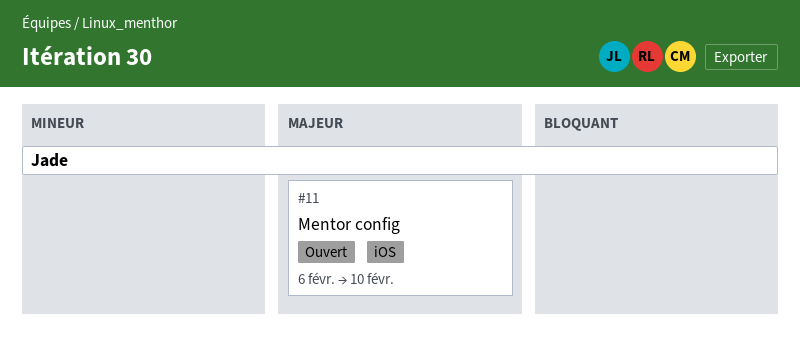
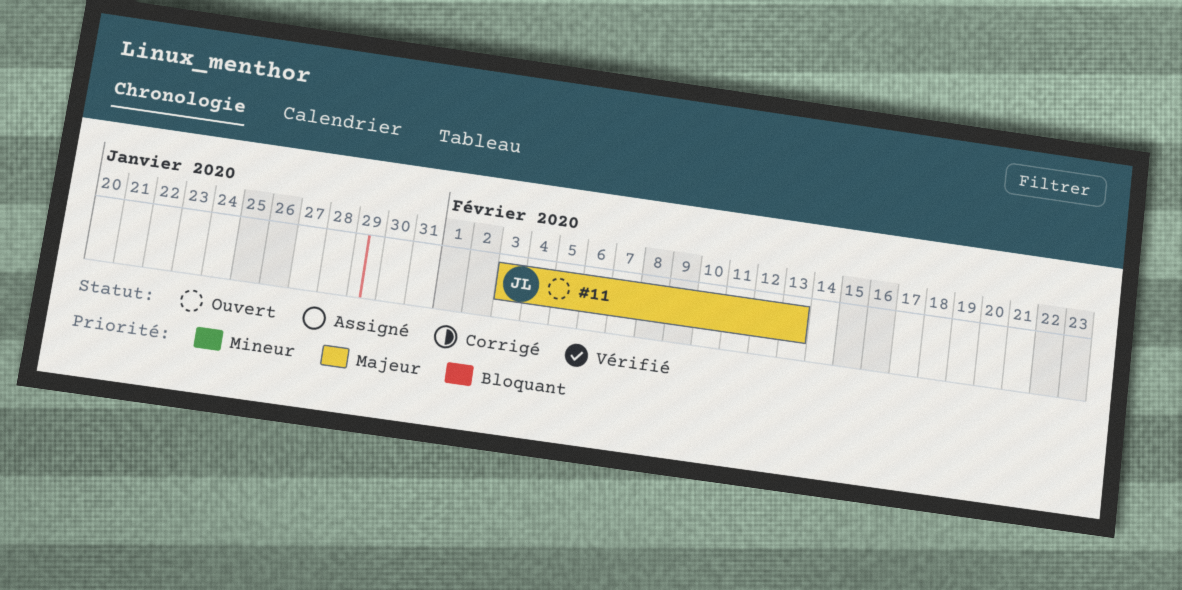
#11, start: Feb 6 -> Feb 3
#11, due: Feb 10 -> Feb 13

